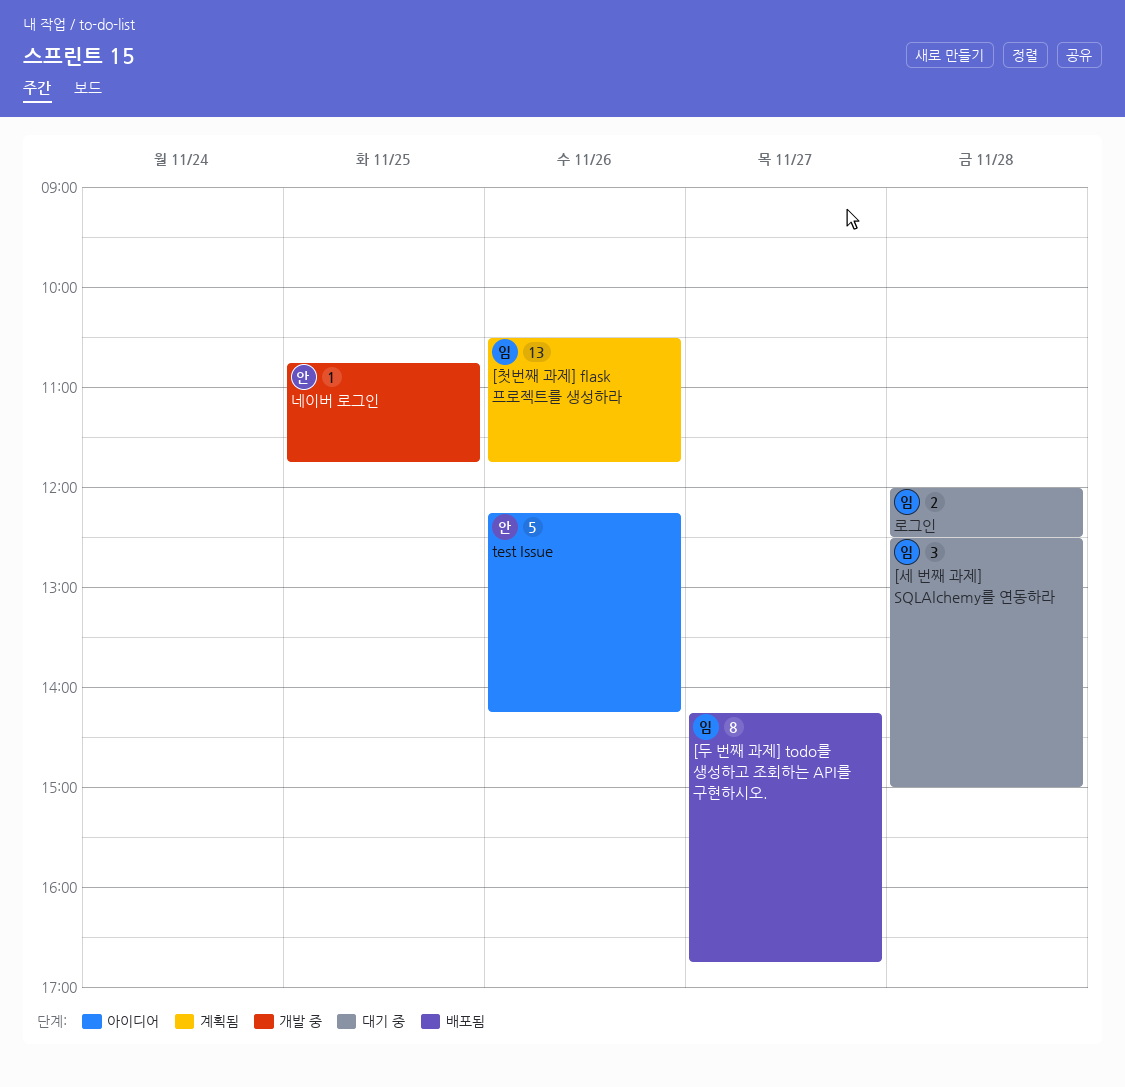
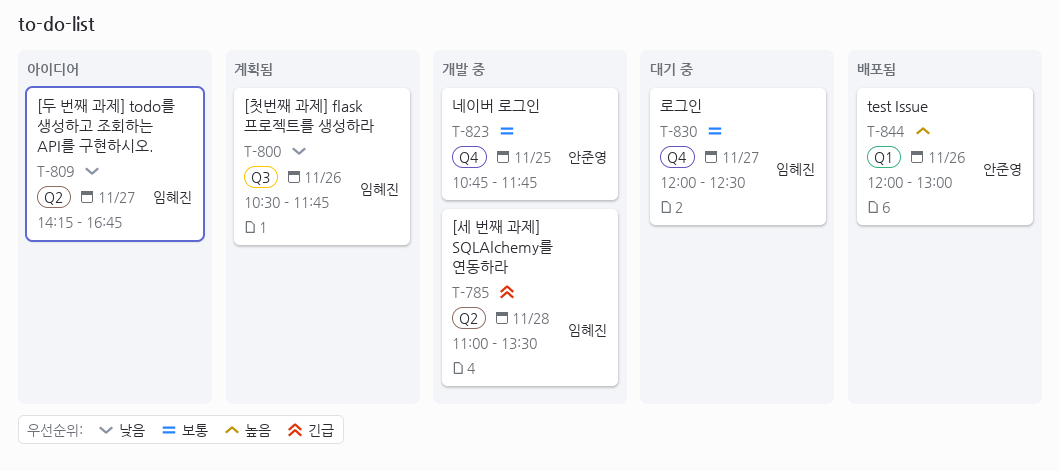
[두 번째 과제] todo를 생성하고 조회하는 API를 구현하시오., status: 배포됨 -> 아이디어
[세 번째 과제] SQLAlchemy를 연동하라, status: 대기 중 -> 개발 중
[세 번째 과제] SQLAlchemy를 연동하라, begins: 12:30 -> 11:00
[세 번째 과제] SQLAlchemy를 연동하라, ends: 15:00 -> 13:30
test Issue, status: 아이디어 -> 배포됨
test Issue, begins: 12:15 -> 12:00
test Issue, ends: 14:15 -> 13:00
로그인, day: Nov 28 -> Nov 27

